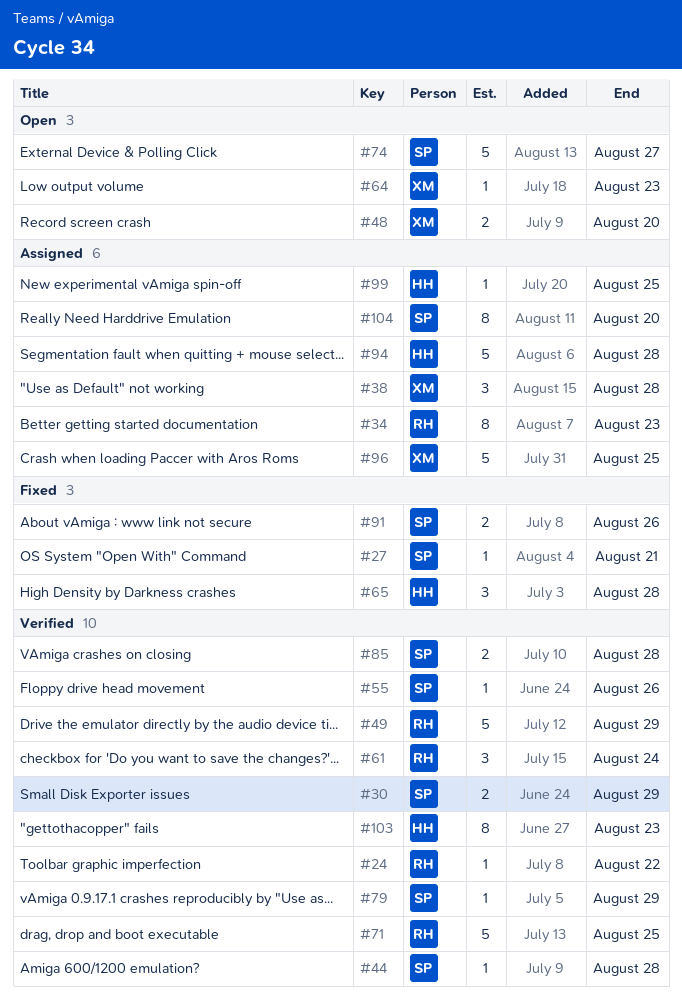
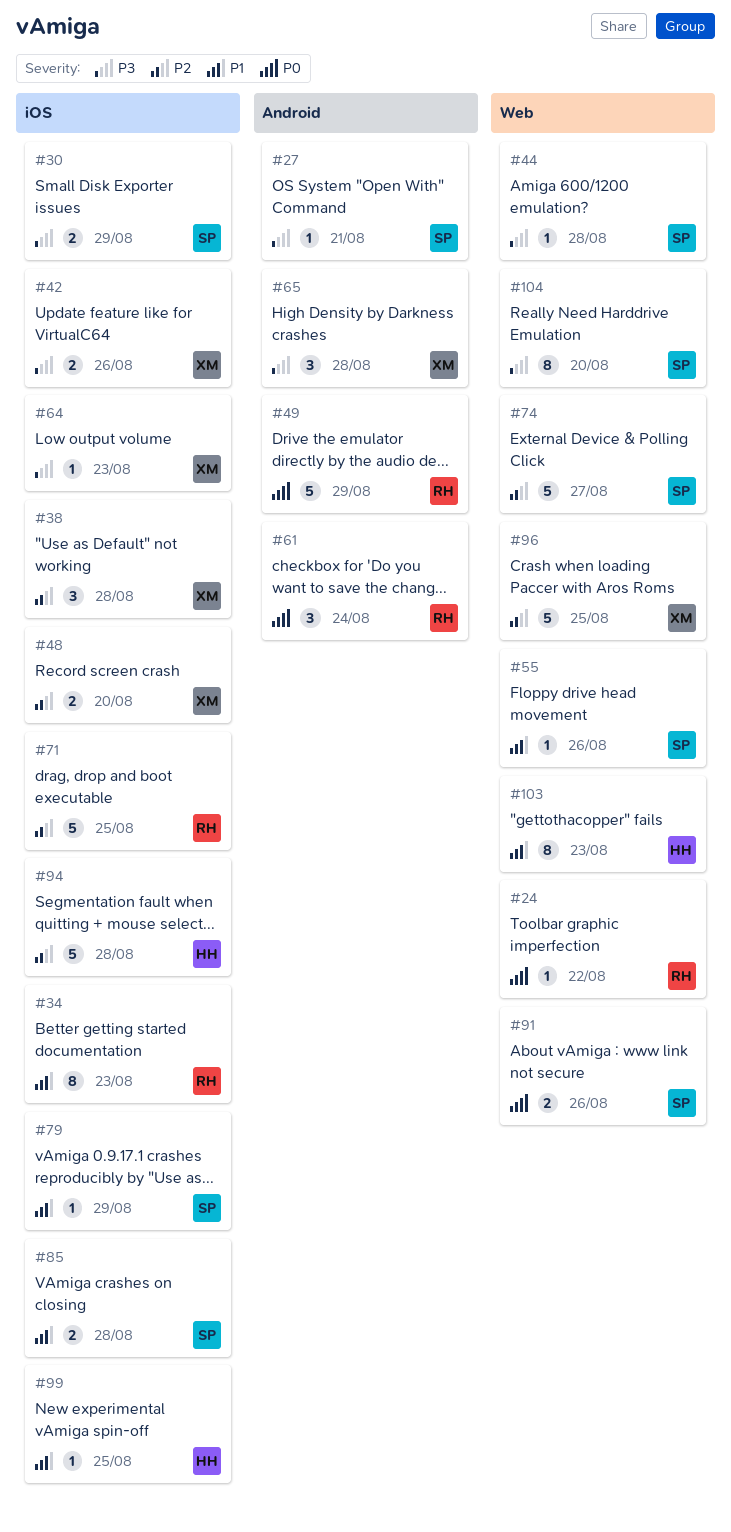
#42: none -> present
#65, owner: HH -> XM

